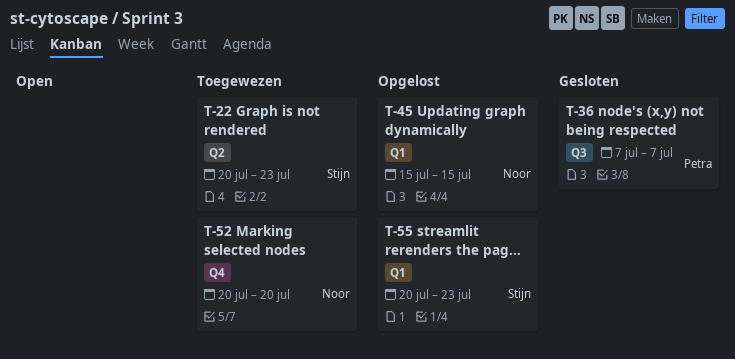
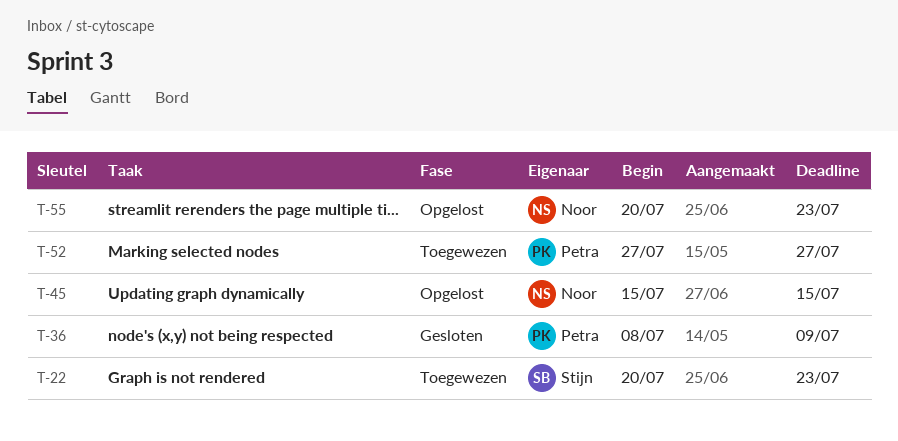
T-36, start: Jul 7 -> Jul 8
T-36, due: Jul 7 -> Jul 9
T-52, owner: Noor -> Petra
T-52, start: Jul 20 -> Jul 27
T-52, due: Jul 20 -> Jul 27
T-55, owner: Stijn -> Noor

